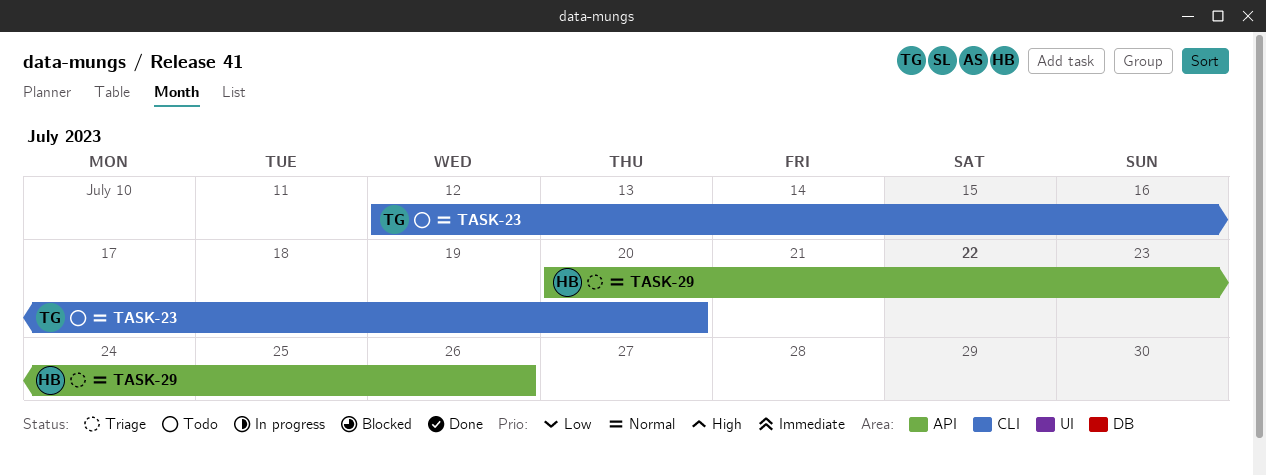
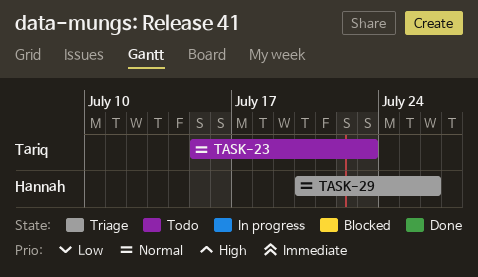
TASK-23, start: Jul 12 -> Jul 15
TASK-23, due: Jul 20 -> Jul 23

